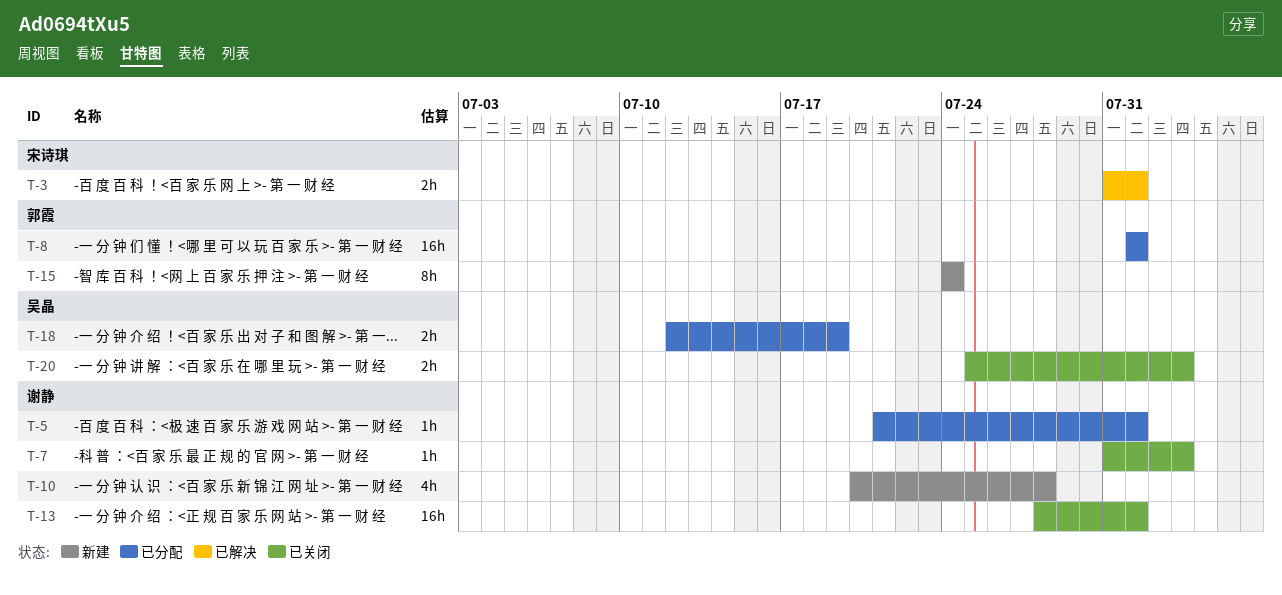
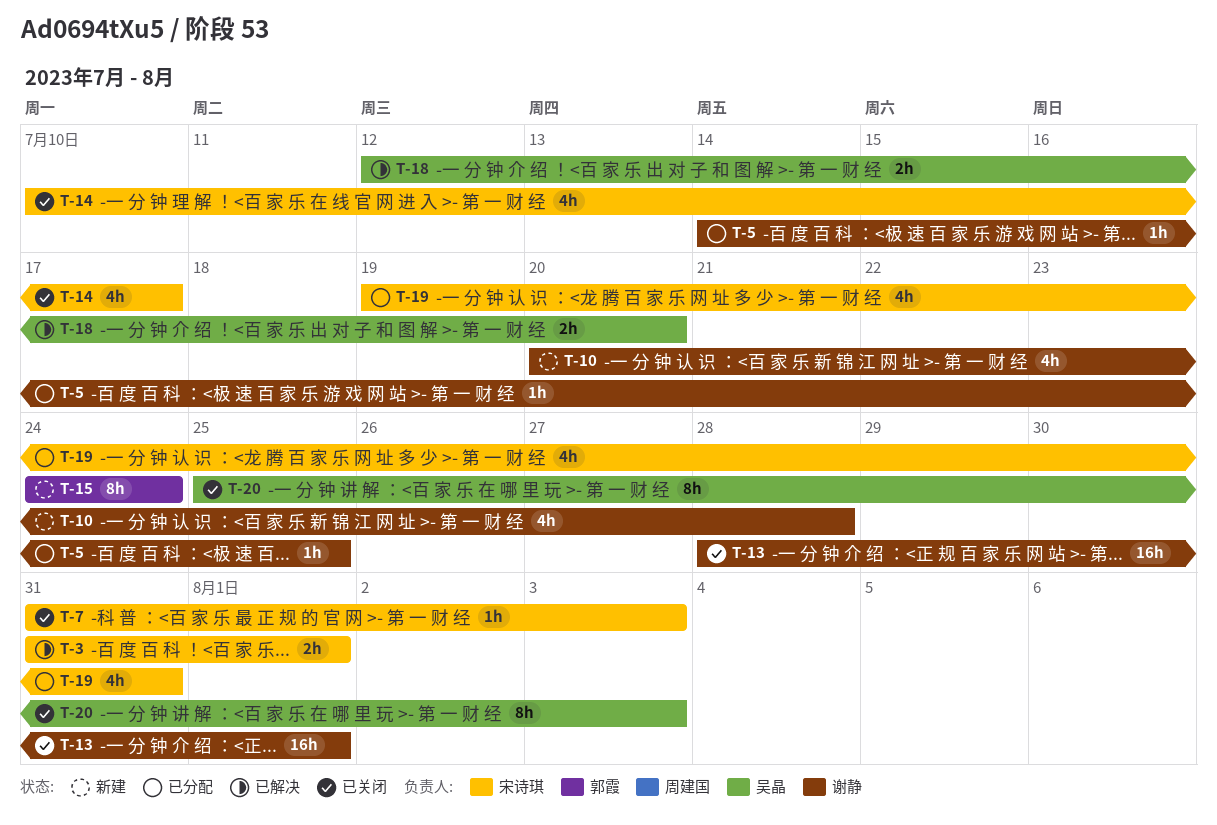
T-5, start: Jul 21 -> Jul 14
T-5, due: Aug 1 -> Jul 25
T-7, owner: 谢静 -> 宋诗琪
T-8: present -> none
T-14: none -> present
T-18, status: 已分配 -> 已解决
T-18, due: Jul 19 -> Jul 20
T-19: none -> present
T-20, estimate: 2h -> 8h

